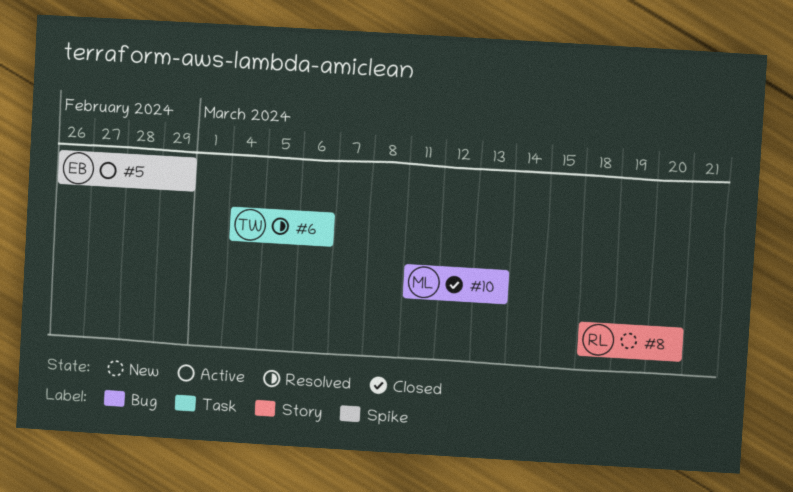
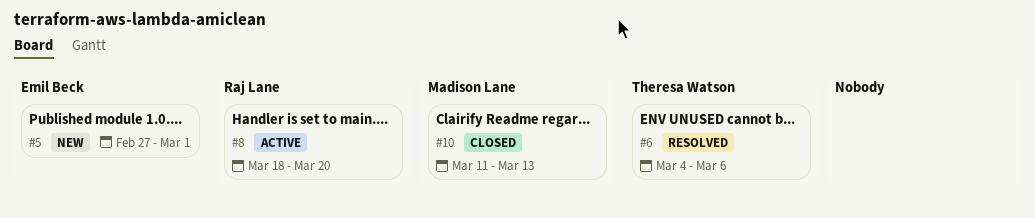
#5, status: Active -> New
#5, start: Feb 26 -> Feb 27
#5, due: Feb 29 -> Mar 1
#8, status: New -> Active

